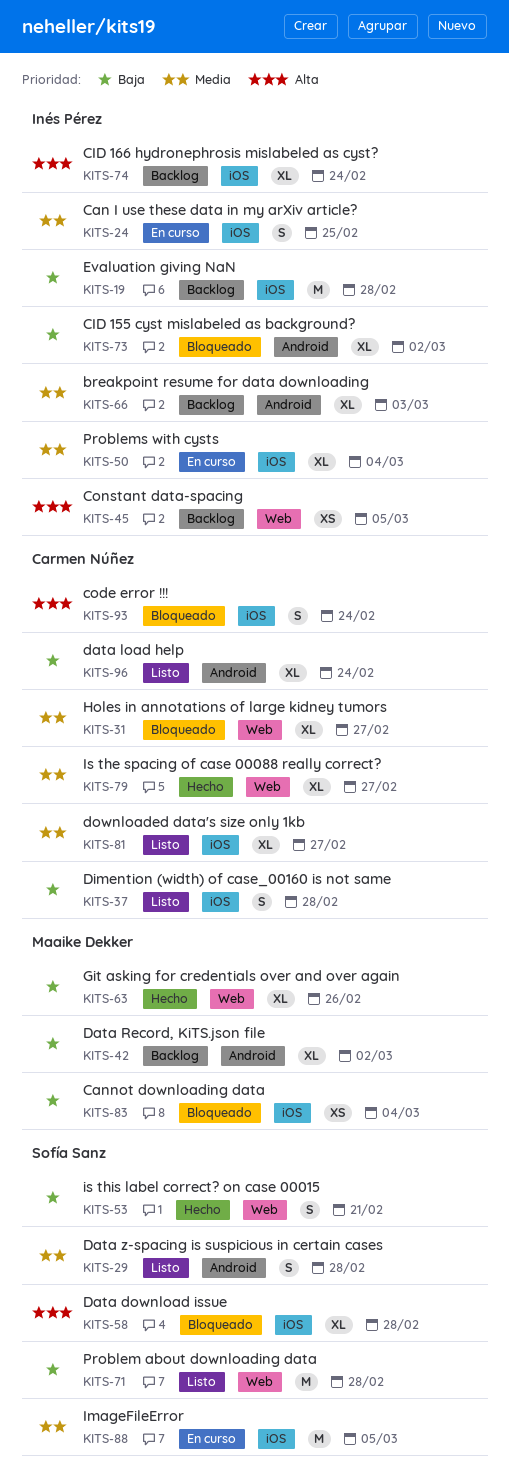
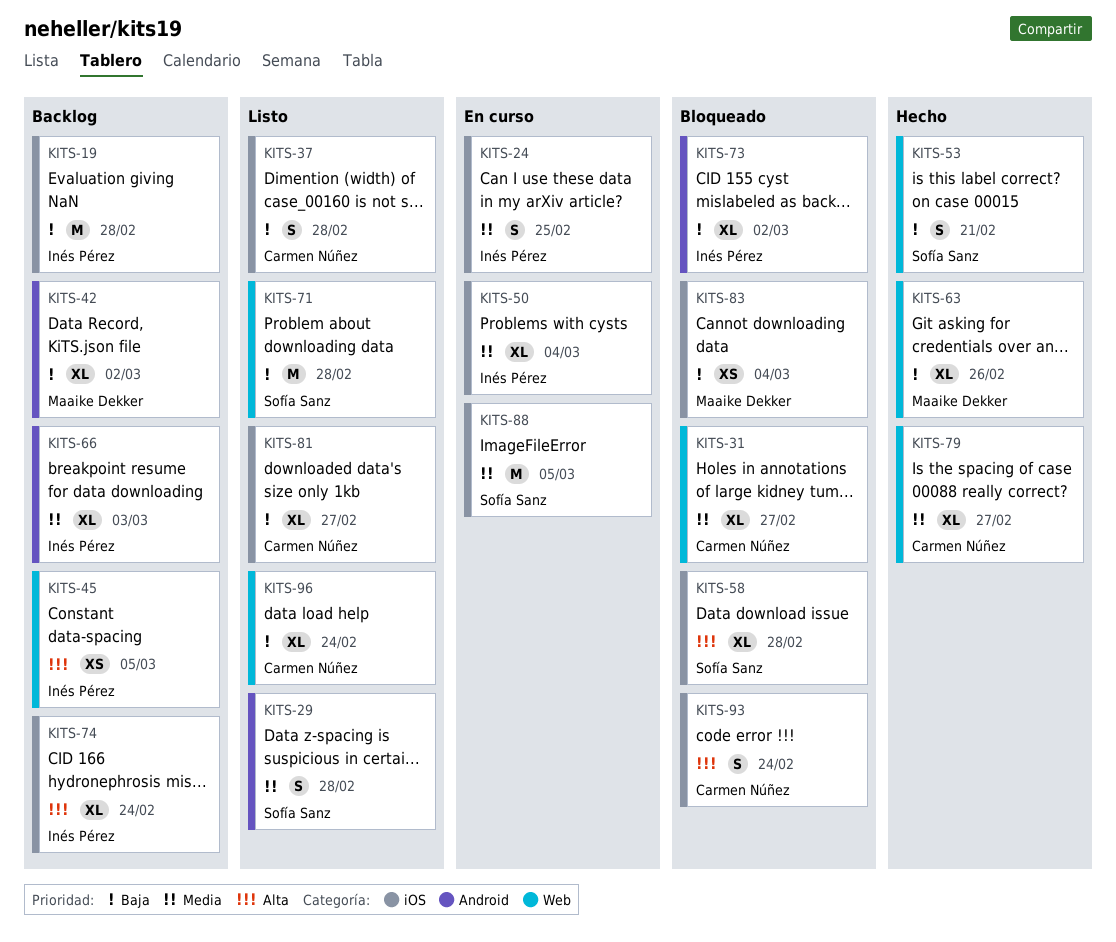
KITS-81, priority: Media -> Baja
KITS-96, label: Android -> Web

